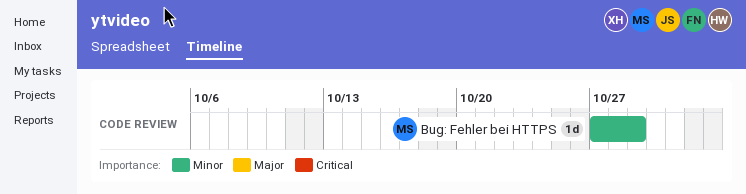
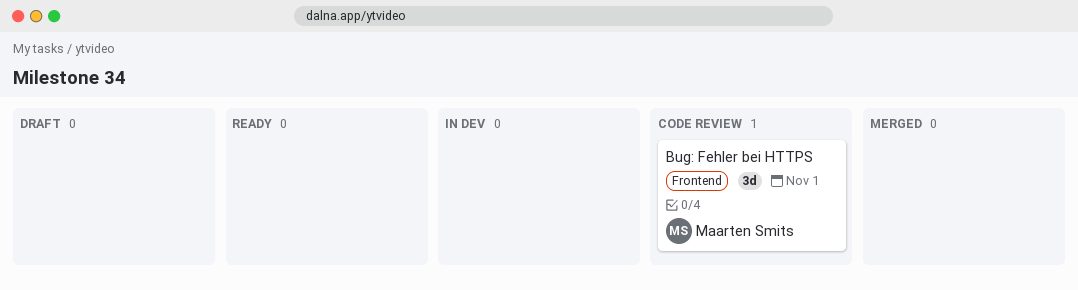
Bug: Fehler bei HTTPS, estimate: 1d -> 3d
Bug: Fehler bei HTTPS, due: Oct 29 -> Nov 1

